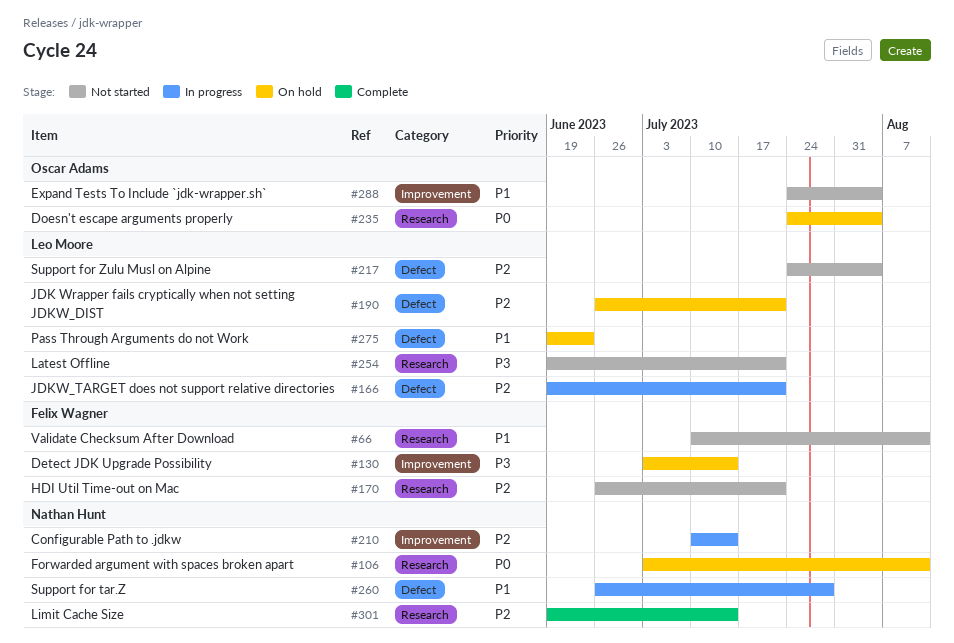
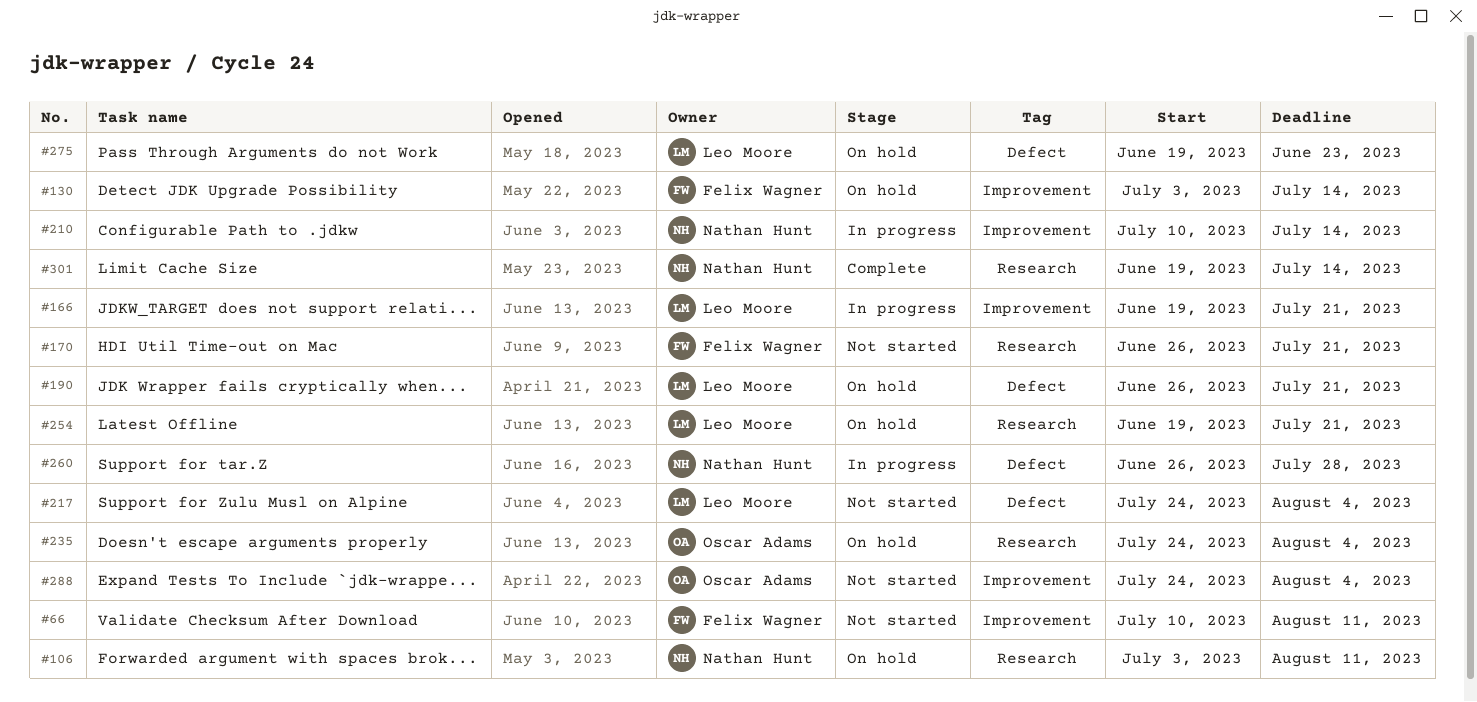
#66, label: Research -> Improvement
#166, label: Defect -> Improvement
#254, status: Not started -> On hold

